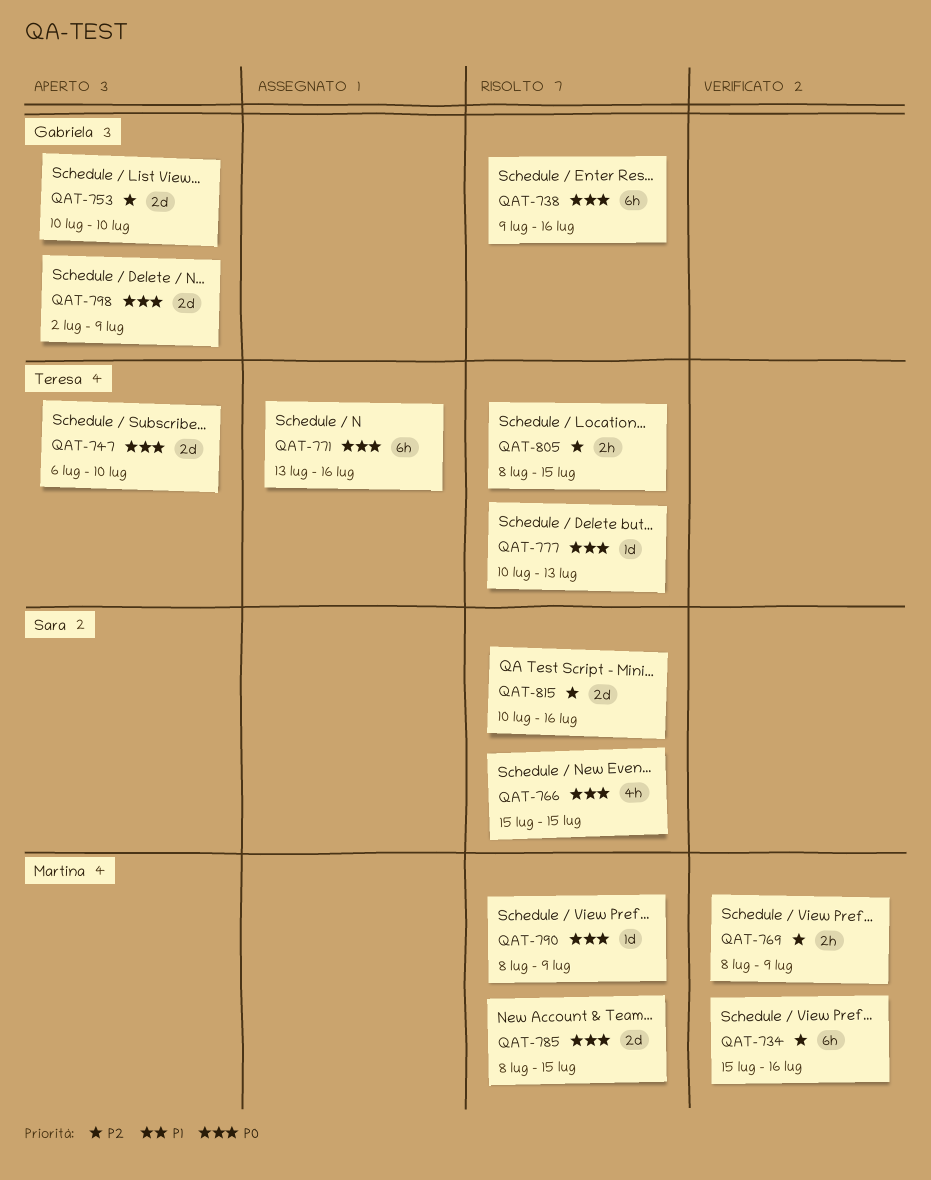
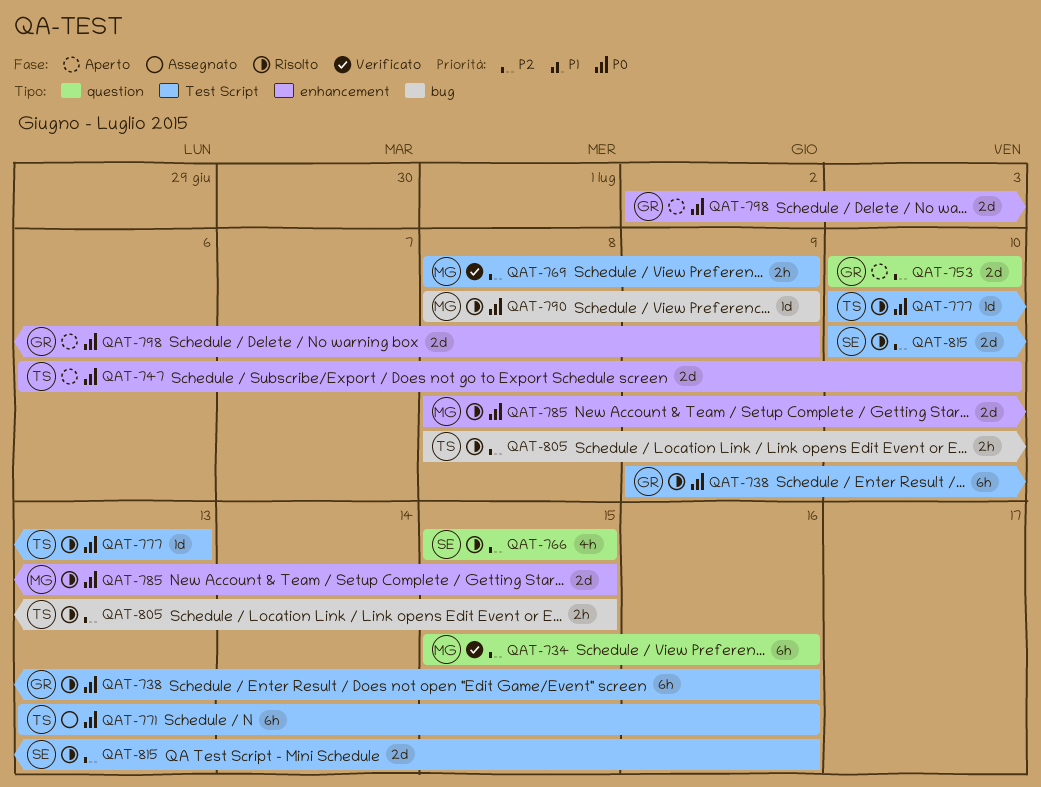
QAT-766, priority: P0 -> P2

